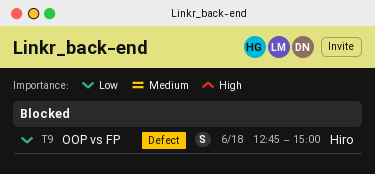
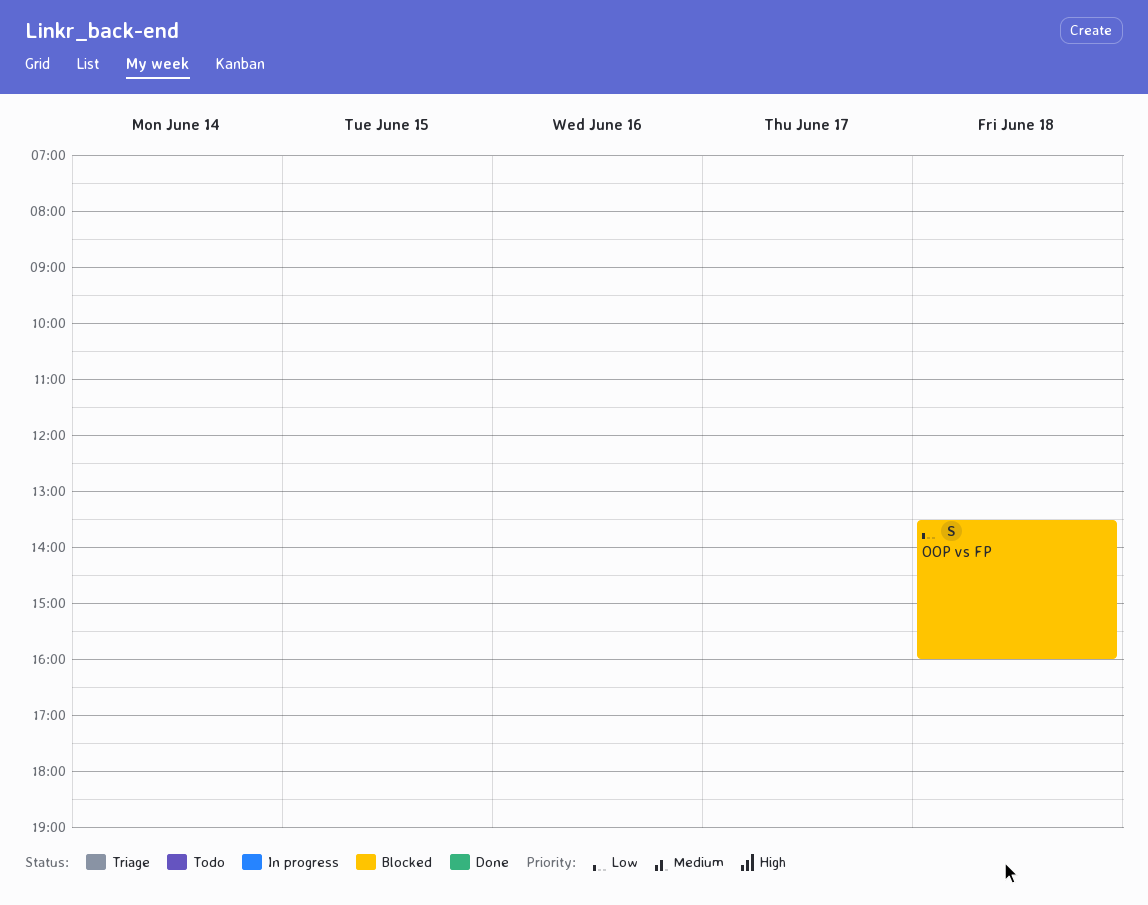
OOP vs FP, begins: 12:45 -> 13:30
OOP vs FP, ends: 15:00 -> 16:00

